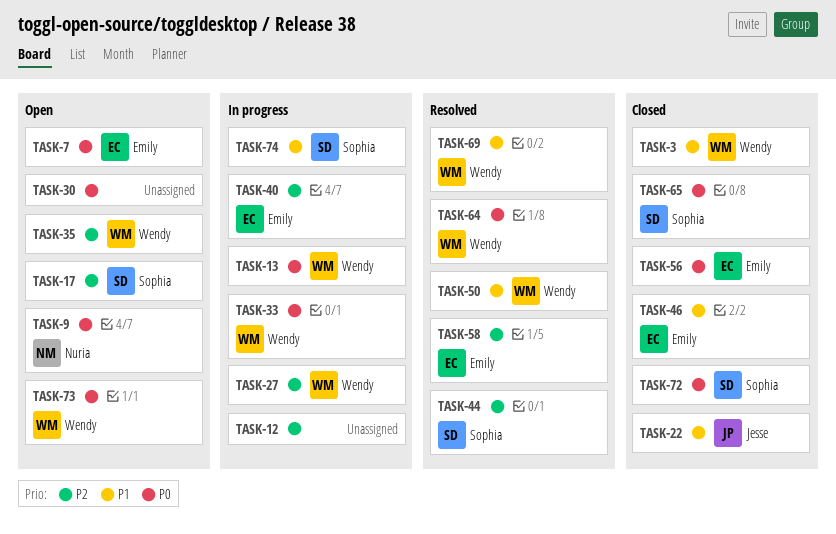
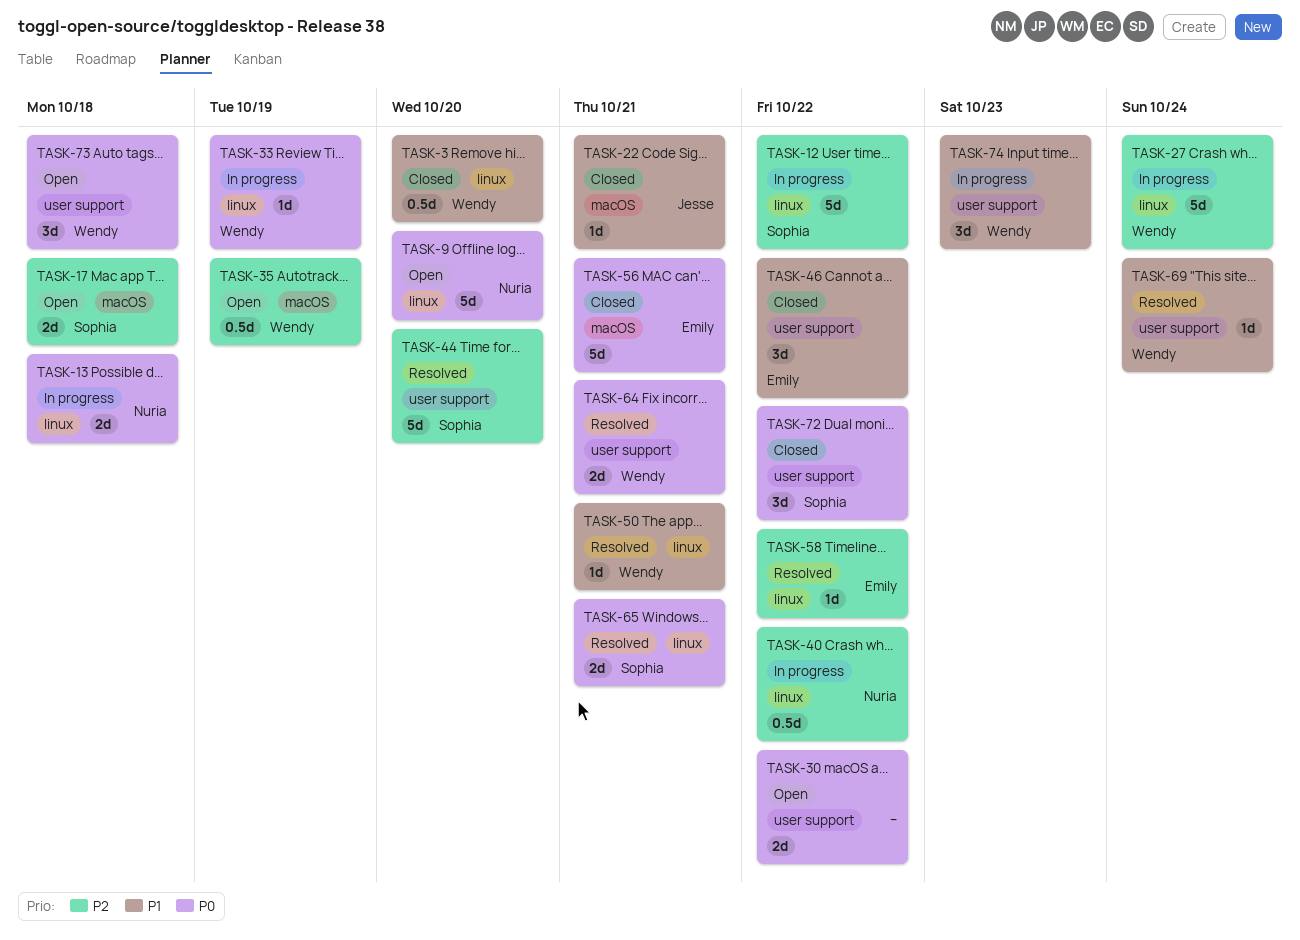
TASK-7: present -> none
TASK-12, owner: none -> Sophia
TASK-13, owner: Wendy -> Nuria
TASK-40, owner: Emily -> Nuria
TASK-65, status: Closed -> Resolved
TASK-74, owner: Sophia -> Wendy

